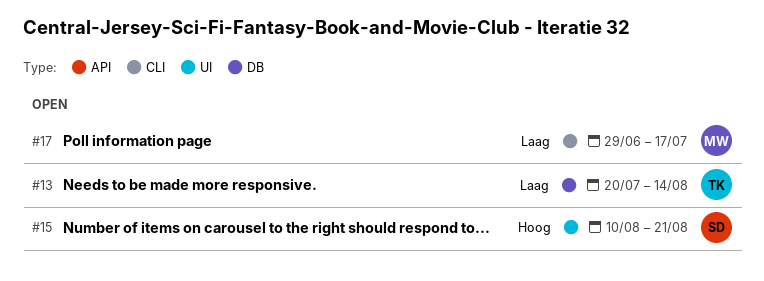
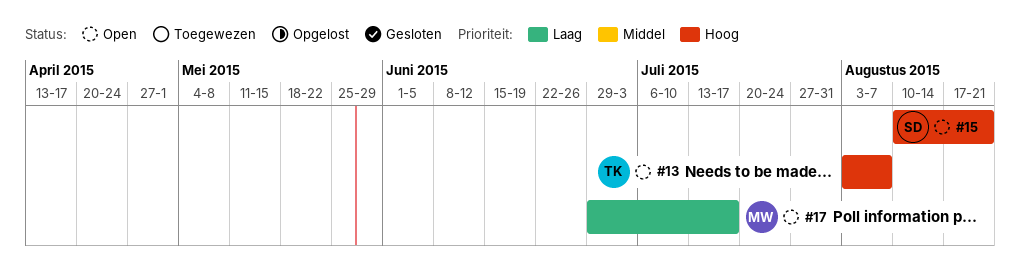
#13, priority: Laag -> Hoog
#13, start: Jul 20 -> Aug 3
#13, due: Aug 14 -> Aug 7

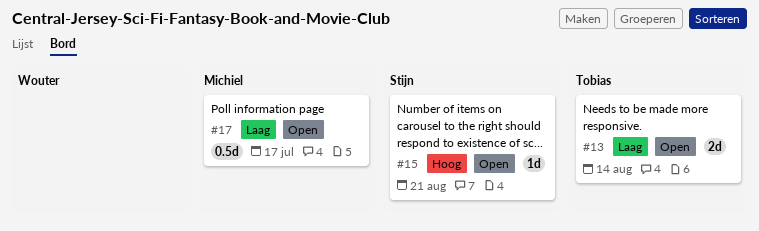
#13, priority: Hoog -> Laag
#13, due: Aug 7 -> Aug 14

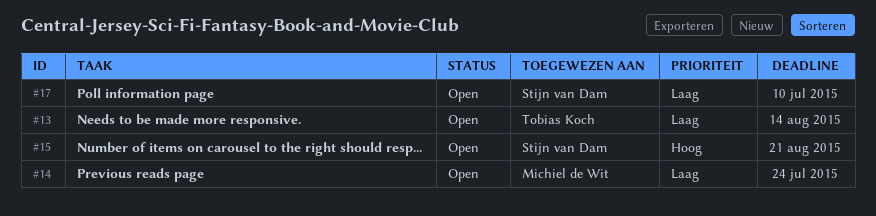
#14: none -> present
#17, owner: Michiel de Wit -> Stijn van Dam
#17, due: Jul 17 -> Jul 10

